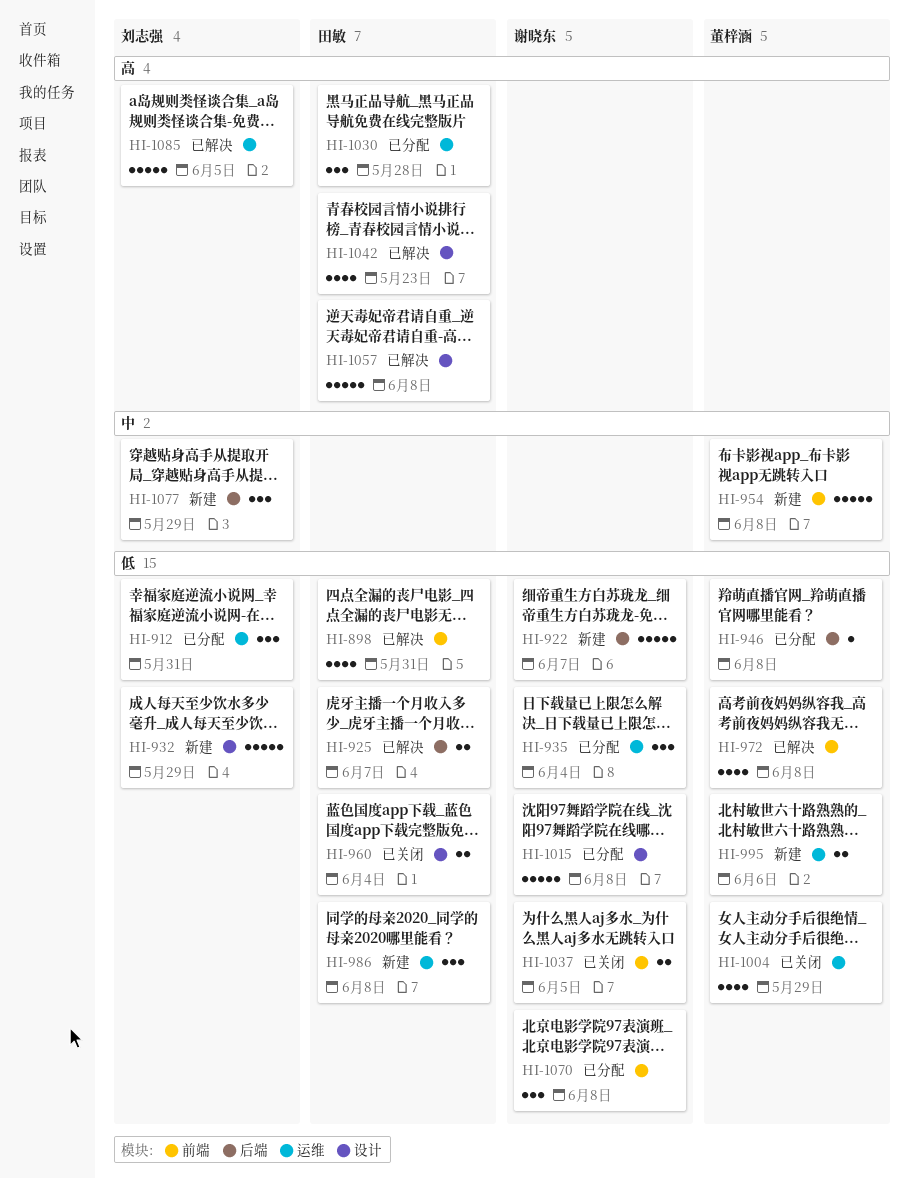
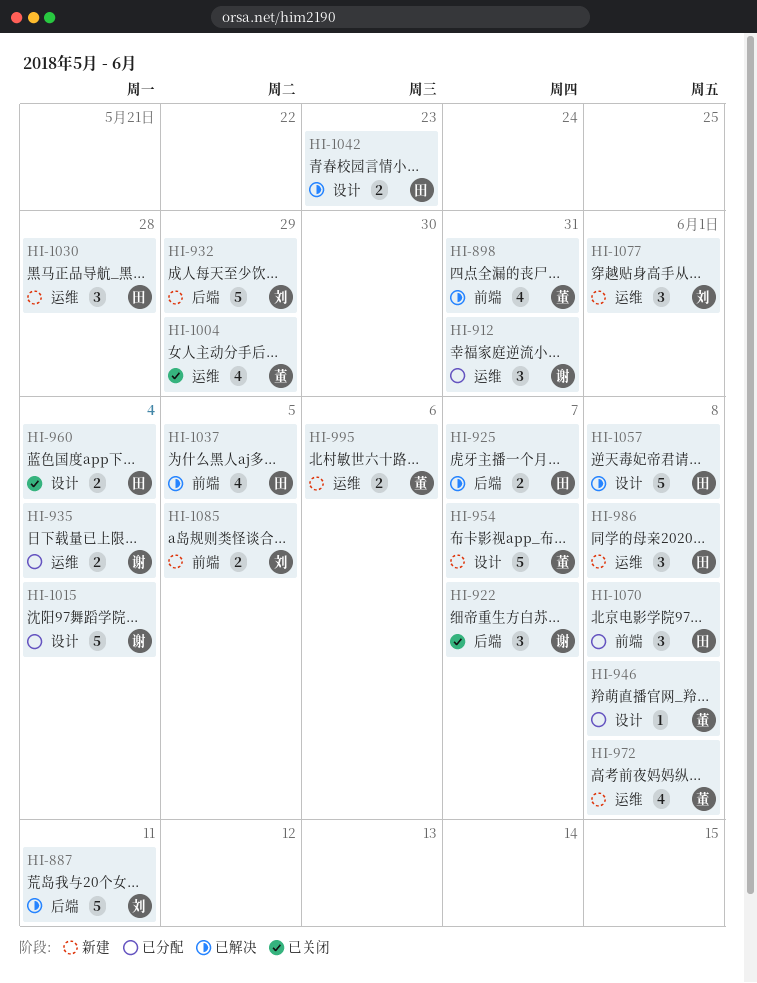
HI-887: none -> present
HI-898, owner: 田敏 -> 董梓涵
HI-912, owner: 刘志强 -> 谢晓东
HI-922, status: 新建 -> 已关闭
HI-922, estimate: 5 -> 3
HI-932, label: 设计 -> 后端
HI-935, estimate: 3 -> 2
HI-946, label: 后端 -> 设计
HI-954, label: 前端 -> 设计
HI-954, due: Jun 8 -> Jun 7
HI-972, status: 已解决 -> 新建
HI-972, label: 前端 -> 运维
HI-1015, due: Jun 8 -> Jun 4
HI-1030, status: 已分配 -> 新建
HI-1037, status: 已关闭 -> 已解决
HI-1037, owner: 谢晓东 -> 田敏
HI-1037, estimate: 2 -> 4
HI-1042, estimate: 4 -> 2
HI-1070, owner: 谢晓东 -> 田敏
HI-1077, label: 后端 -> 运维
HI-1077, due: May 29 -> Jun 1
HI-1085, status: 已解决 -> 新建
HI-1085, label: 运维 -> 前端
HI-1085, estimate: 5 -> 2

